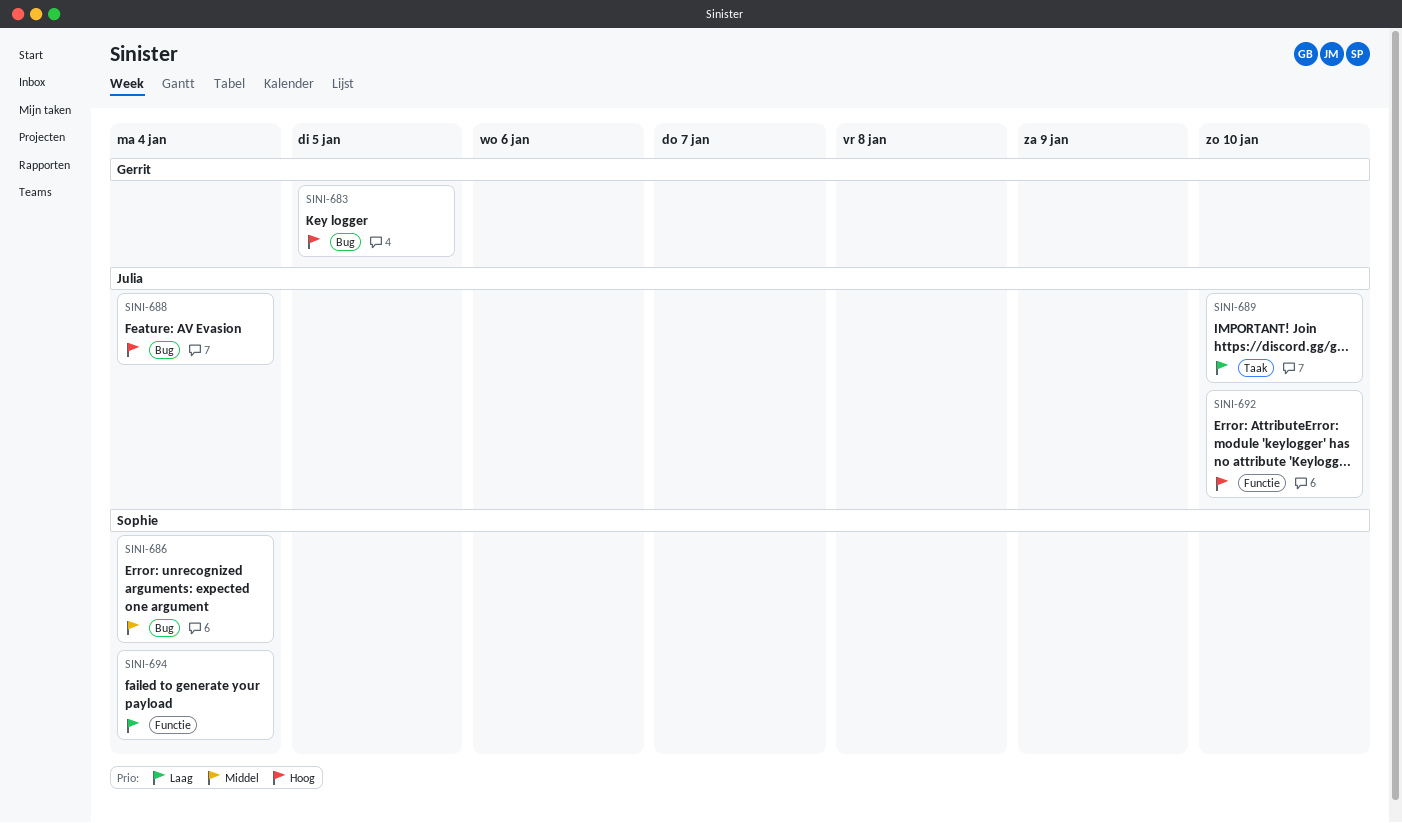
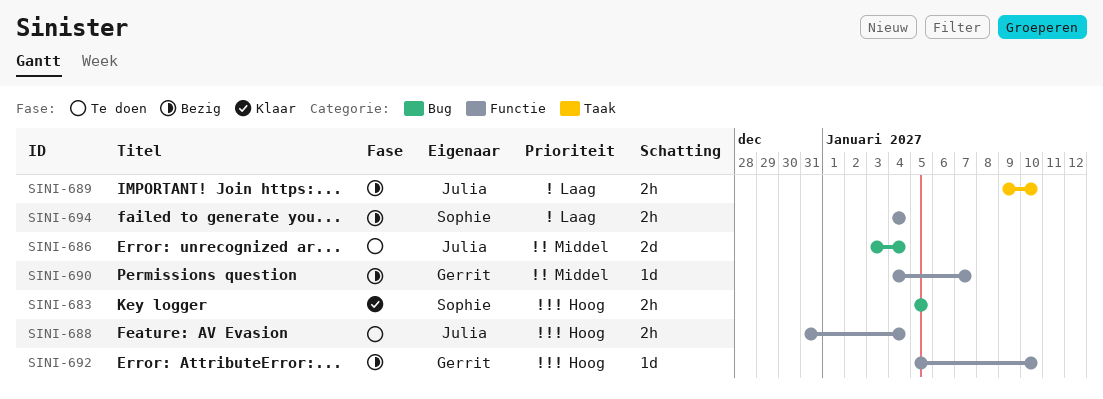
SINI-683, owner: Gerrit -> Sophie
SINI-686, owner: Sophie -> Julia
SINI-688, label: Bug -> Functie
SINI-690: none -> present
SINI-692, owner: Julia -> Gerrit

